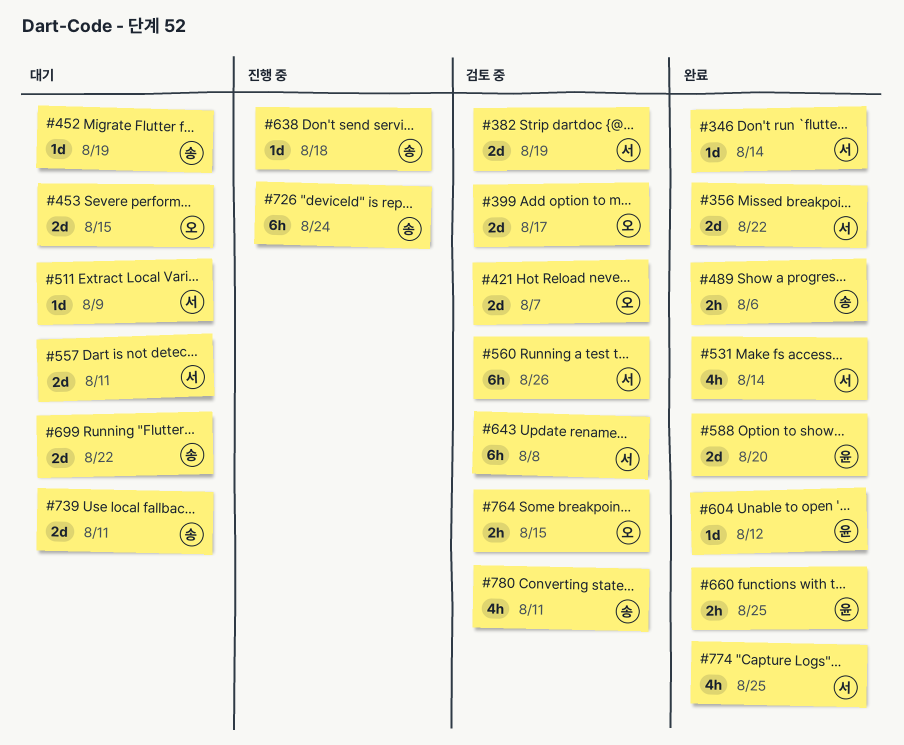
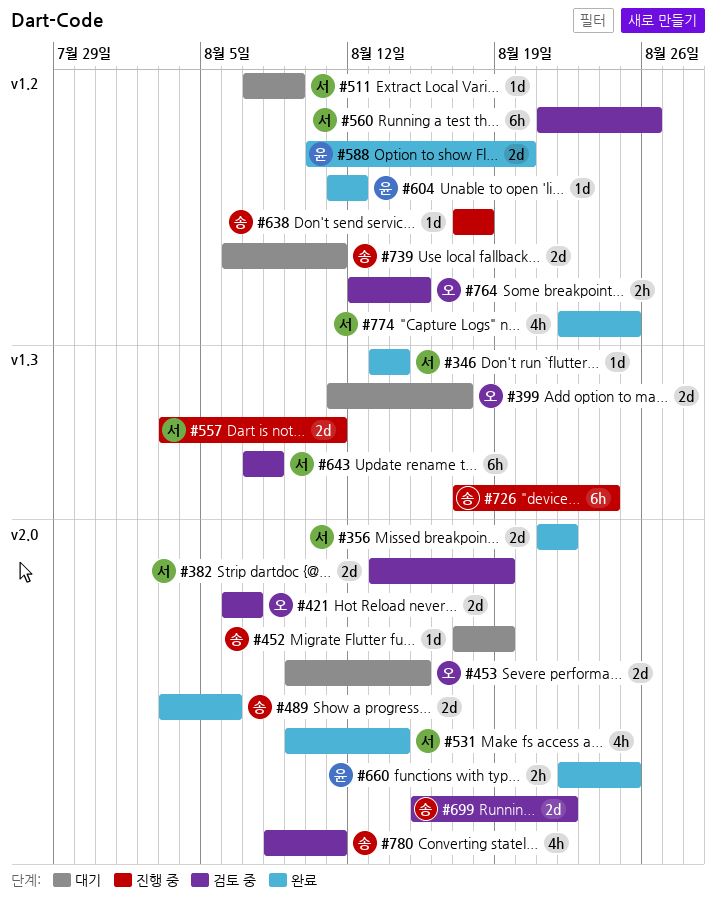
#399, status: 검토 중 -> 대기
#489, estimate: 2h -> 2d
#557, status: 대기 -> 진행 중
#699, status: 대기 -> 검토 중

